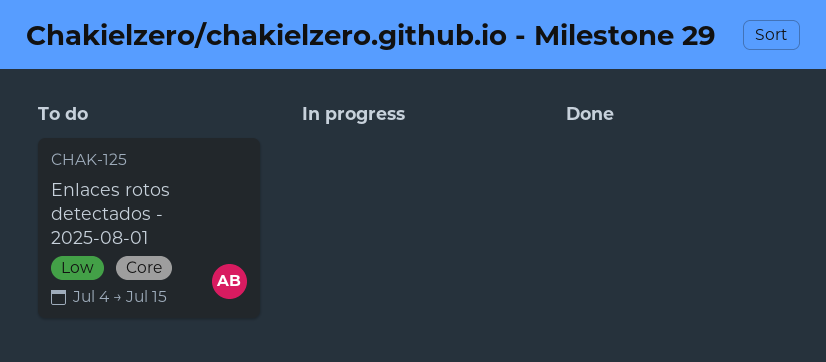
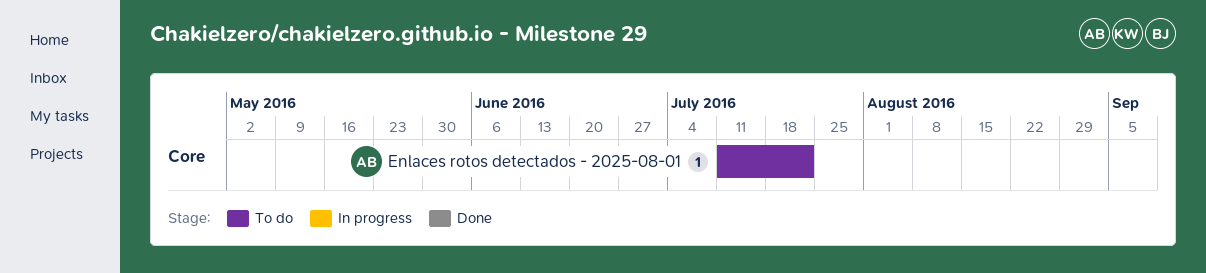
Enlaces rotos detectados - 2025-08-01, start: Jul 4 -> Jul 11
Enlaces rotos detectados - 2025-08-01, due: Jul 15 -> Jul 22

